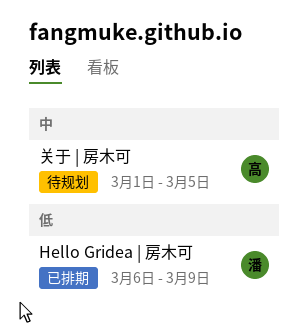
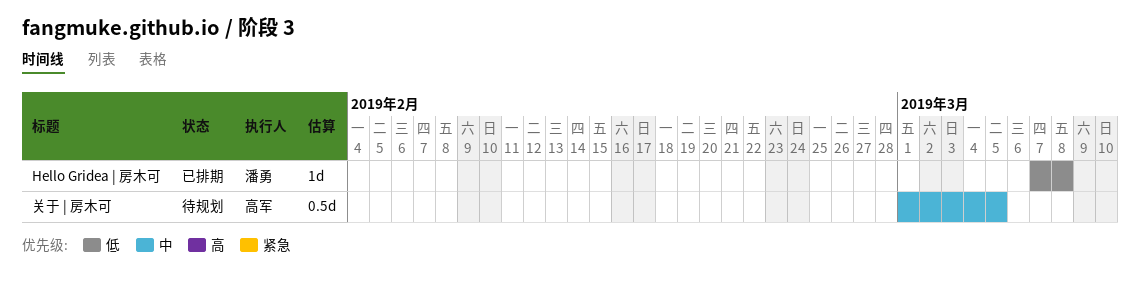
Hello Gridea | 房木可, start: Mar 6 -> Mar 7
Hello Gridea | 房木可, due: Mar 9 -> Mar 8

